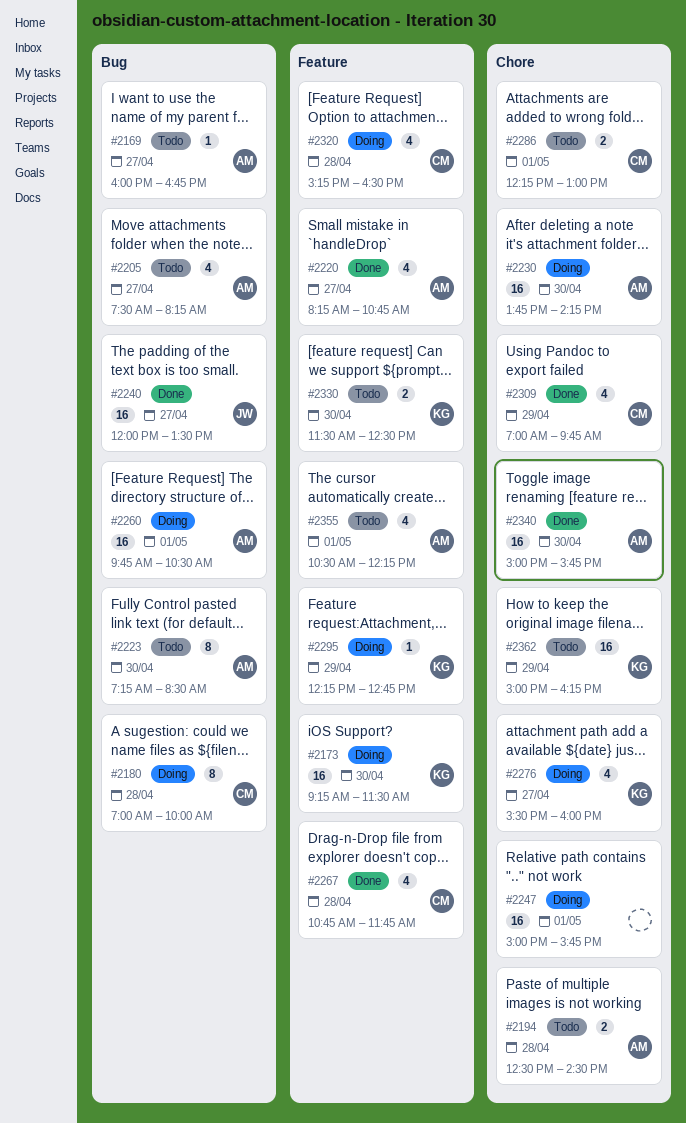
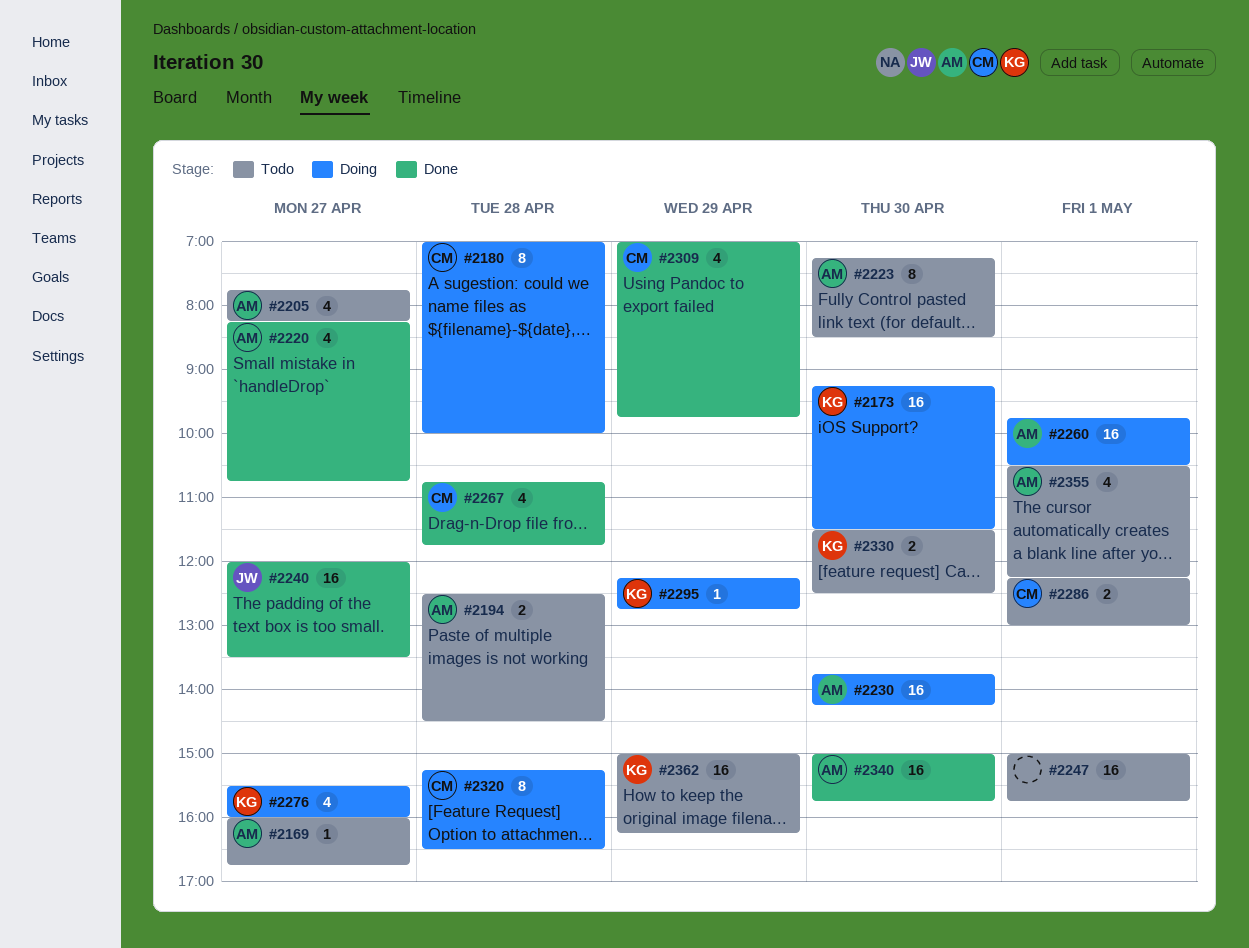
#2205, begins: 07:30 -> 07:45
#2247, status: Doing -> Todo
#2320, estimate: 4 -> 8

